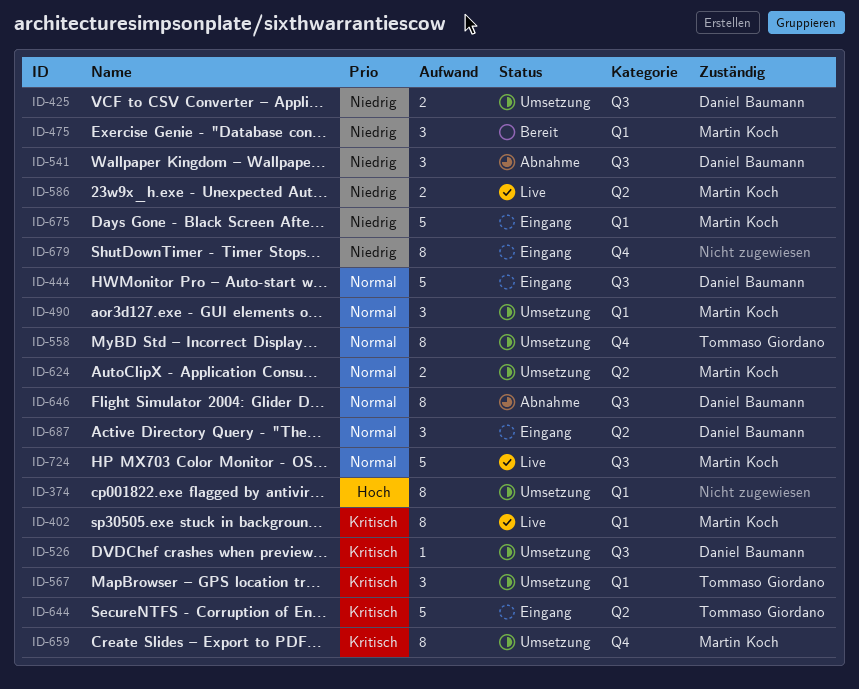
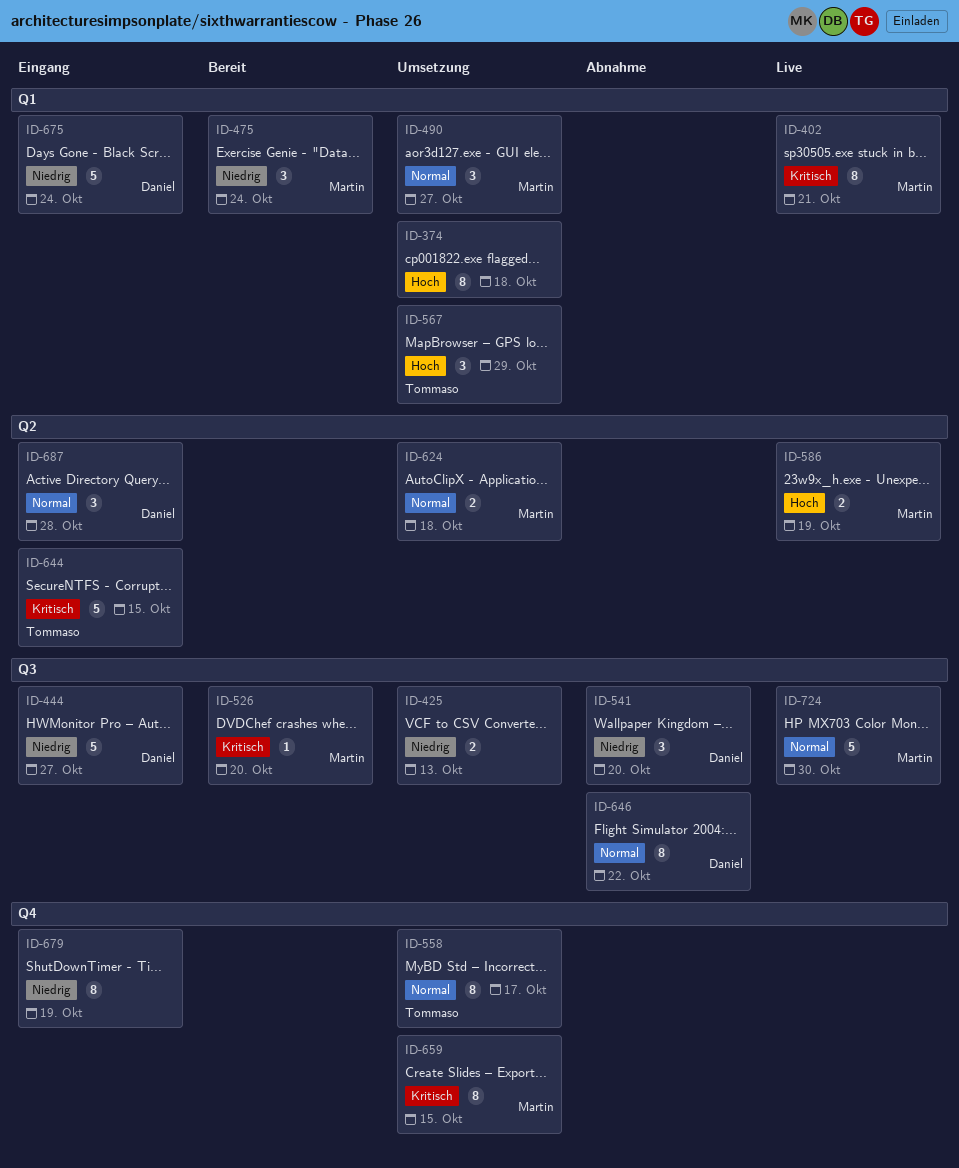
ID-425, owner: Daniel Baumann -> none
ID-444, priority: Normal -> Niedrig
ID-526, status: Umsetzung -> Bereit
ID-526, owner: Daniel Baumann -> Martin Koch
ID-567, priority: Kritisch -> Hoch
ID-586, priority: Niedrig -> Hoch
ID-675, owner: Martin Koch -> Daniel Baumann

